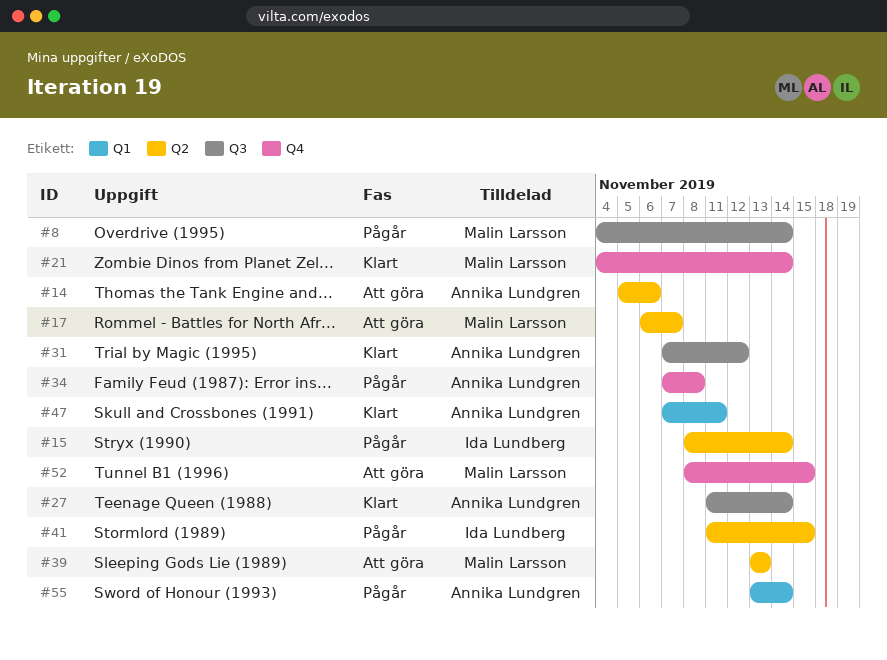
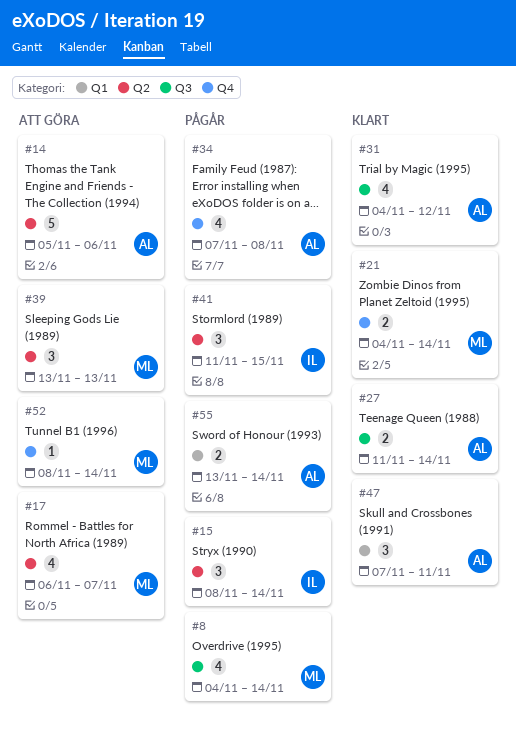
#31, start: Nov 7 -> Nov 4
#52, due: Nov 15 -> Nov 14

